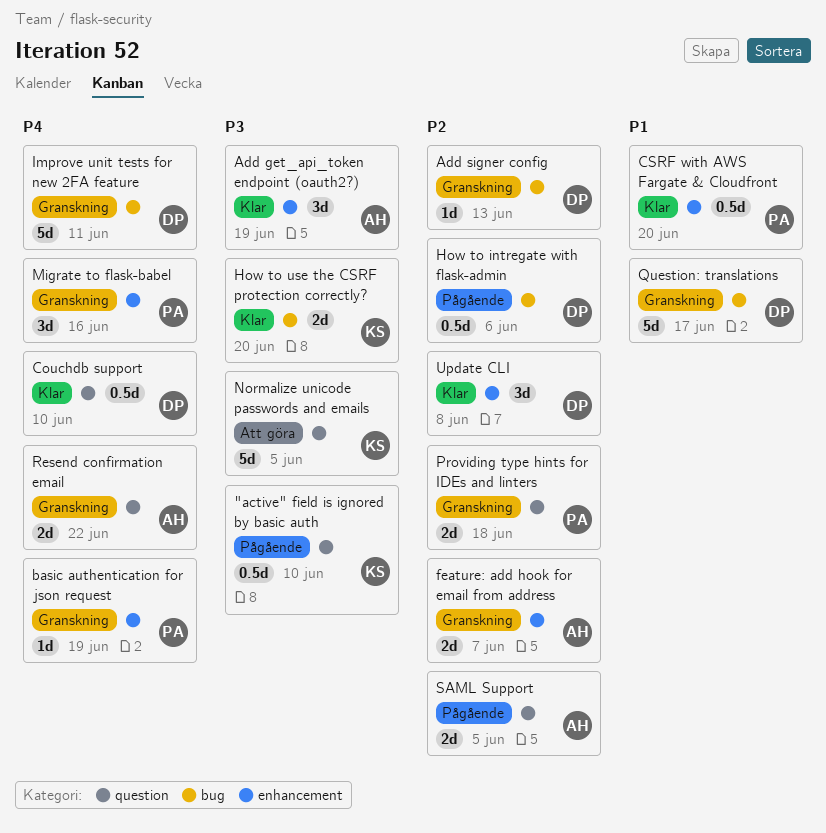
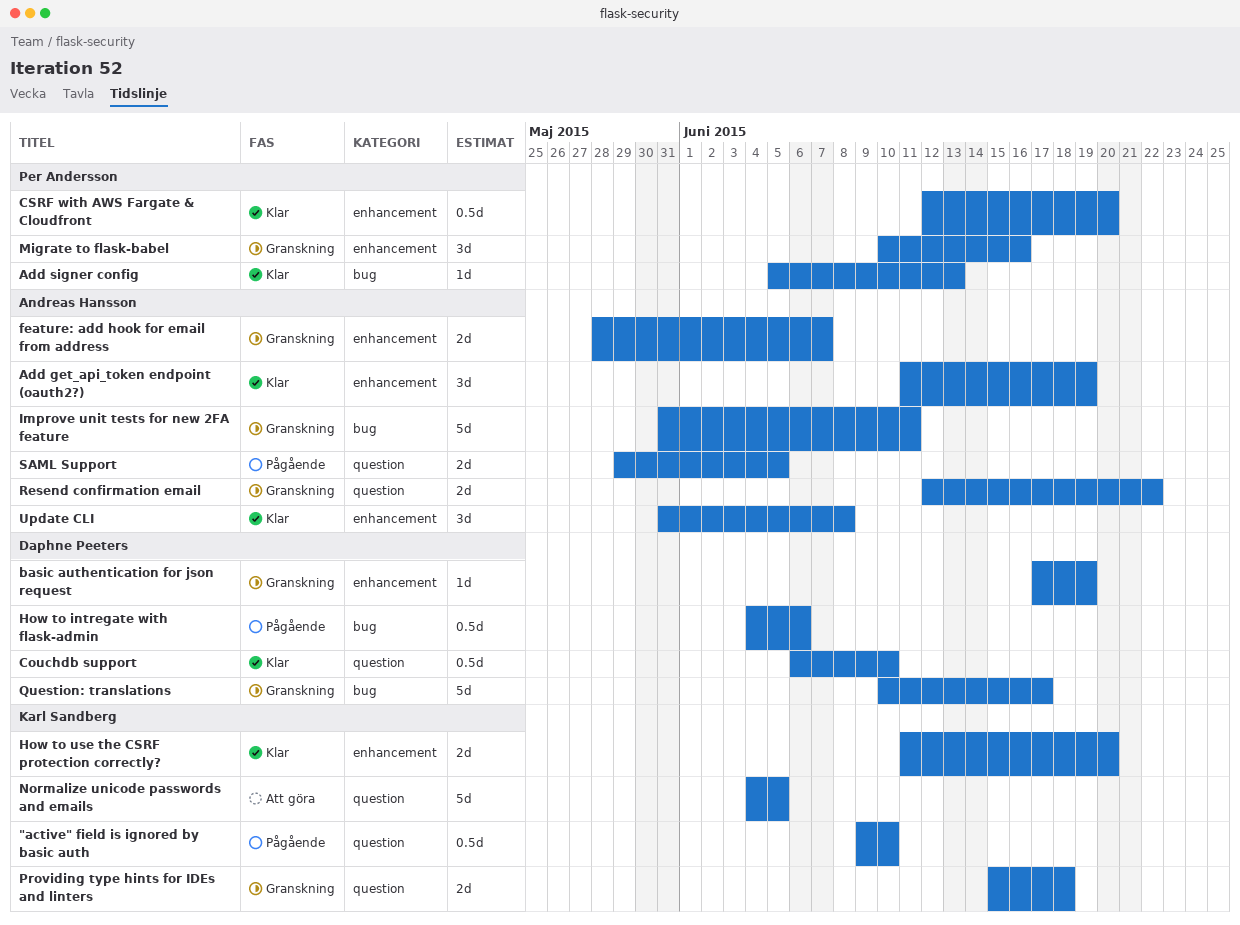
Add signer config, status: Granskning -> Klar
Add signer config, owner: Daphne Peeters -> Per Andersson
basic authentication for json request, owner: Per Andersson -> Daphne Peeters
How to use the CSRF protection correctly?, label: bug -> enhancement
Improve unit tests for new 2FA feature, owner: Daphne Peeters -> Andreas Hansson
Providing type hints for IDEs and linters, owner: Per Andersson -> Karl Sandberg
Update CLI, owner: Daphne Peeters -> Andreas Hansson

